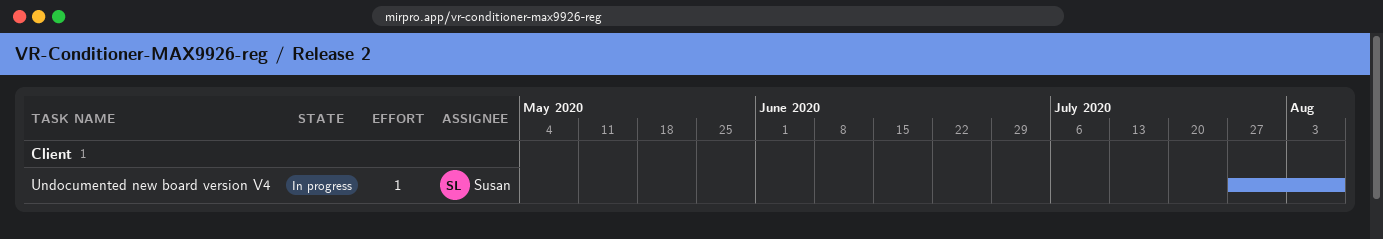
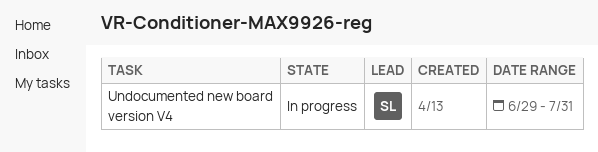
Undocumented new board version V4, start: Jul 27 -> Jun 29
Undocumented new board version V4, due: Aug 7 -> Jul 31

